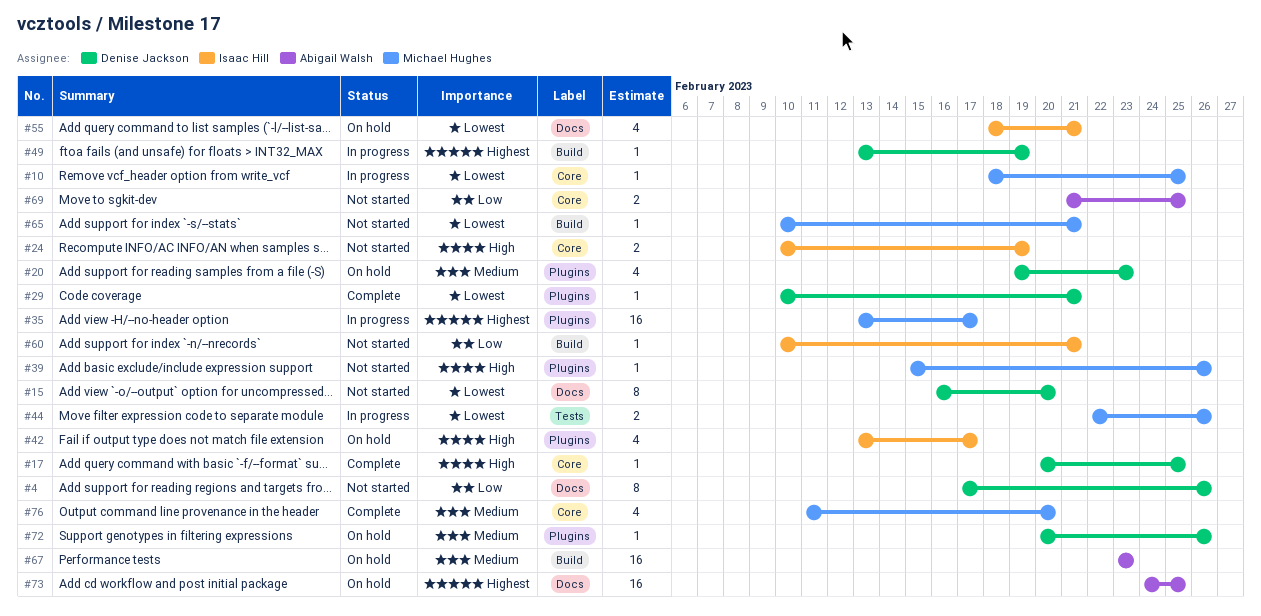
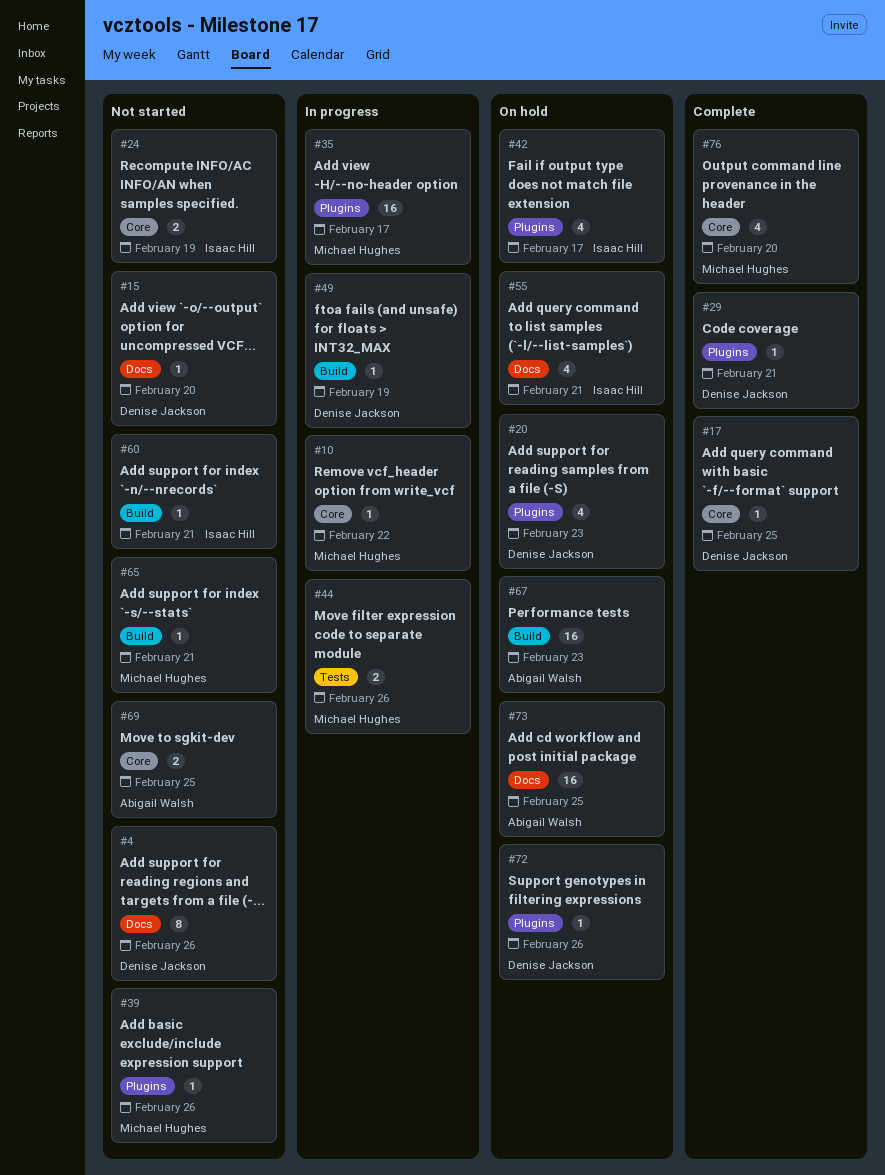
#10, due: Feb 25 -> Feb 22
#15, estimate: 8 -> 1

